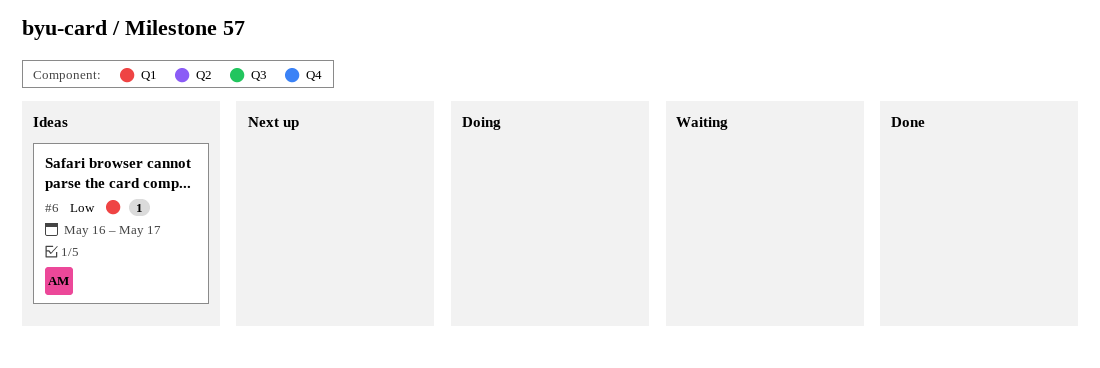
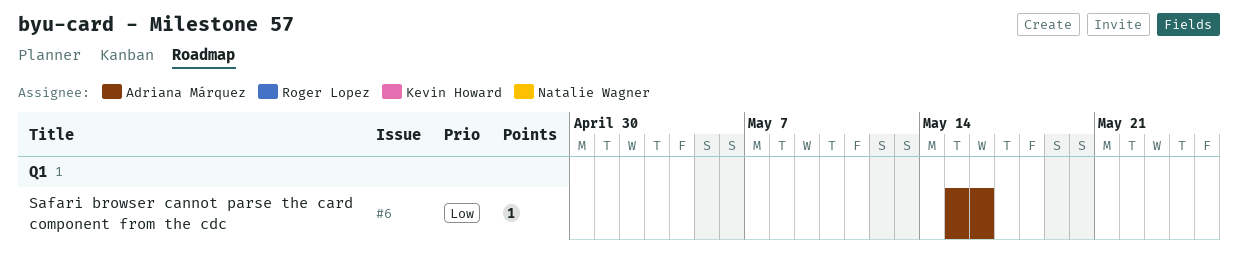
#6, start: May 16 -> May 15
#6, due: May 17 -> May 16

